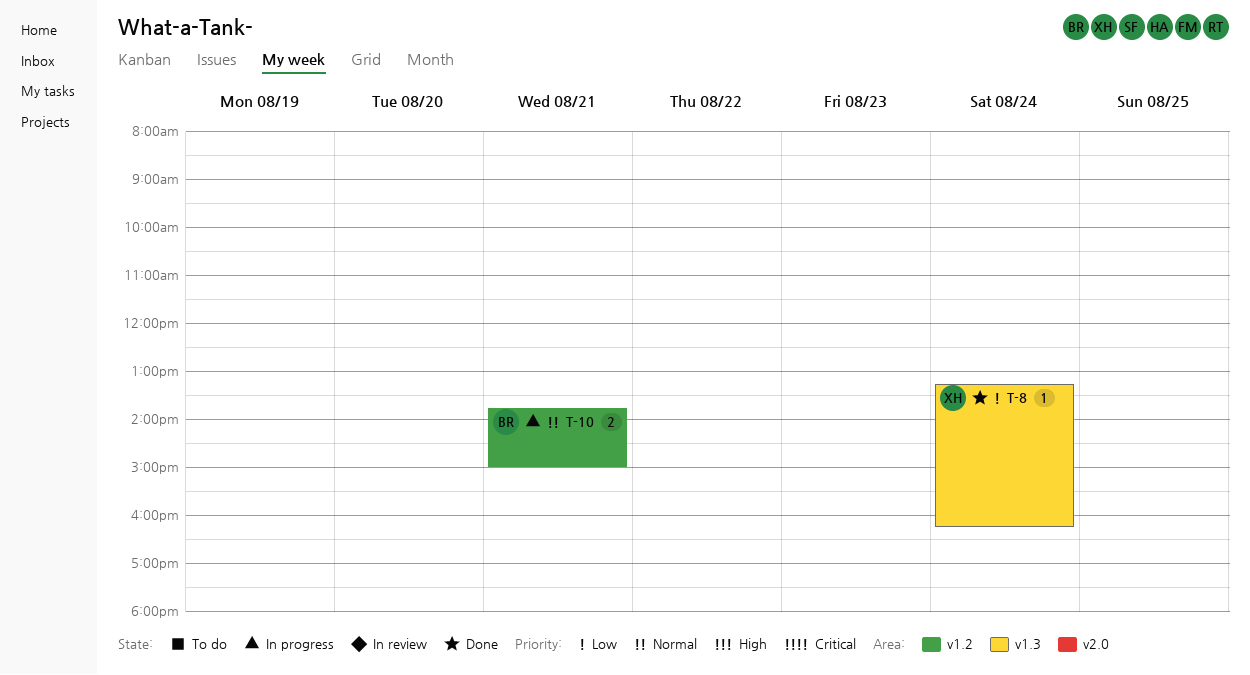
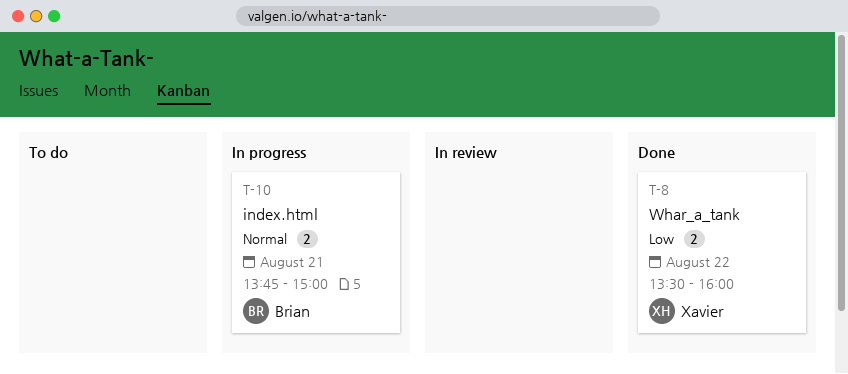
T-8, estimate: 1 -> 2
T-8, day: Aug 24 -> Aug 22
T-8, begins: 13:15 -> 13:30
T-8, ends: 16:15 -> 16:00

